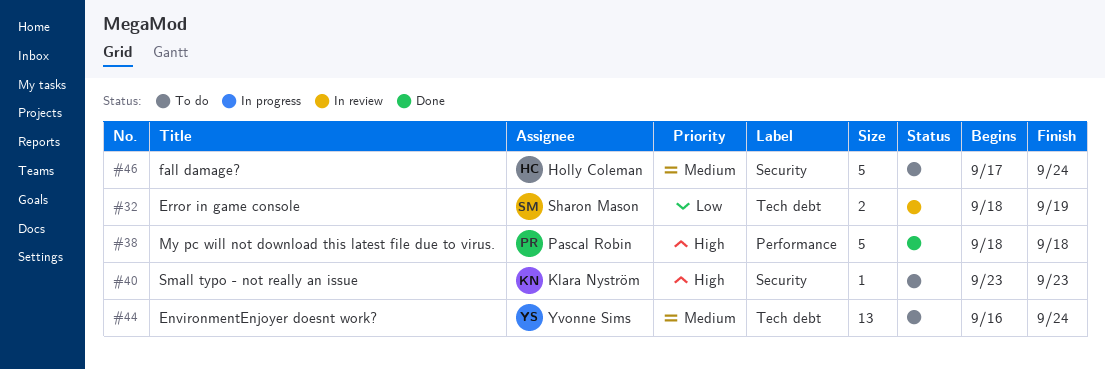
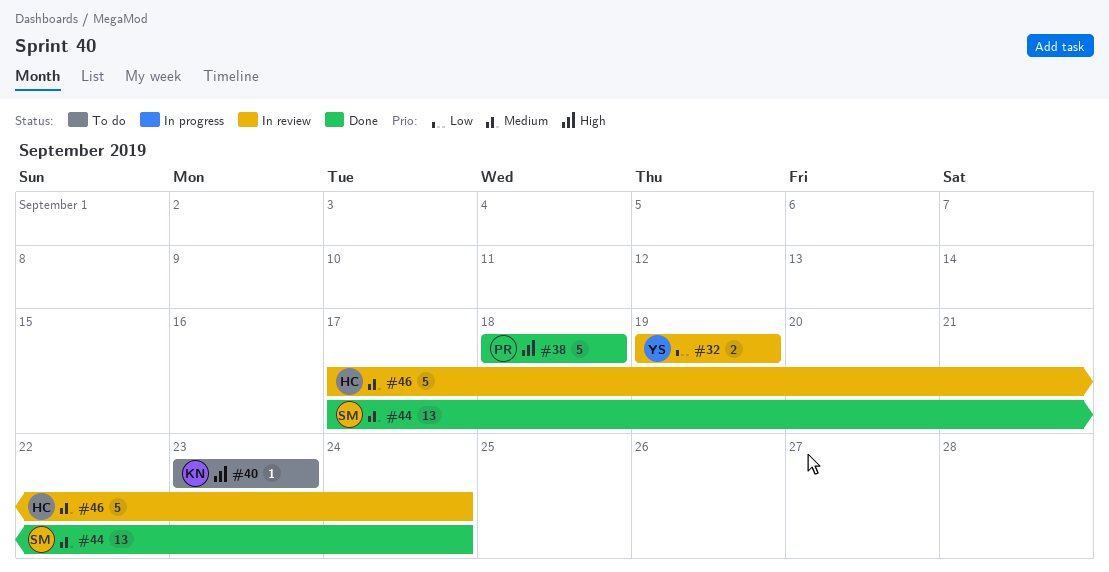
#32, owner: Sharon Mason -> Yvonne Sims
#32, start: Sep 18 -> Sep 19
#44, status: To do -> Done
#44, owner: Yvonne Sims -> Sharon Mason
#44, start: Sep 16 -> Sep 17
#46, status: To do -> In review

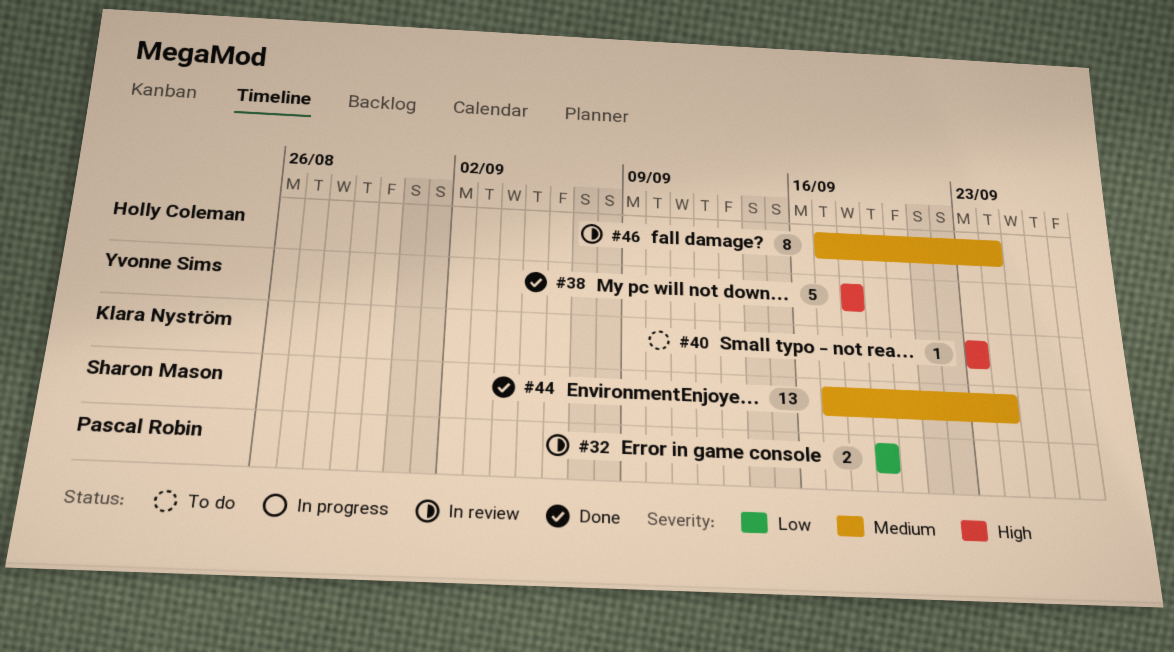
#32, owner: Yvonne Sims -> Pascal Robin
#38, owner: Pascal Robin -> Yvonne Sims
#46, estimate: 5 -> 8

